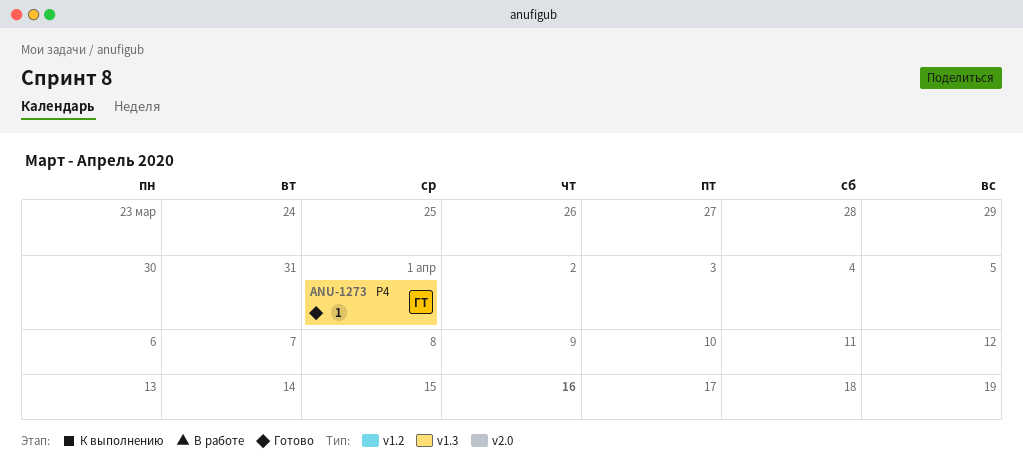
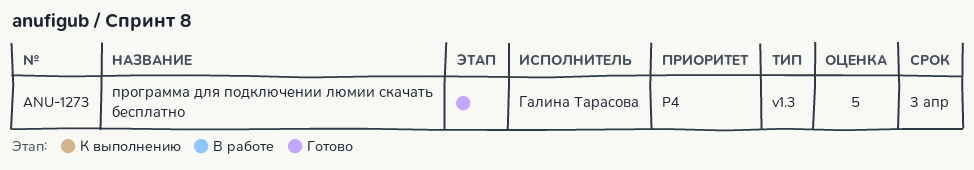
ANU-1273, estimate: 1 -> 5
ANU-1273, due: Apr 1 -> Apr 3

